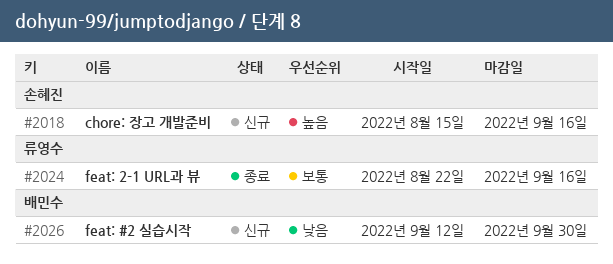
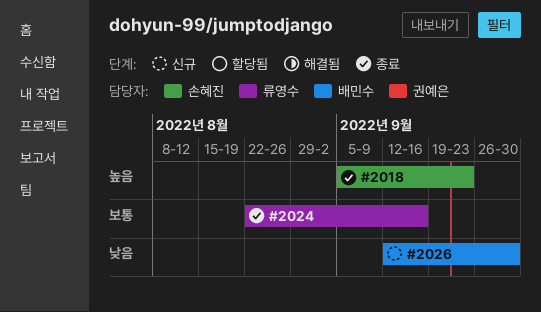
#2018, status: 신규 -> 종료
#2018, start: Aug 15 -> Sep 5
#2018, due: Sep 16 -> Sep 23

